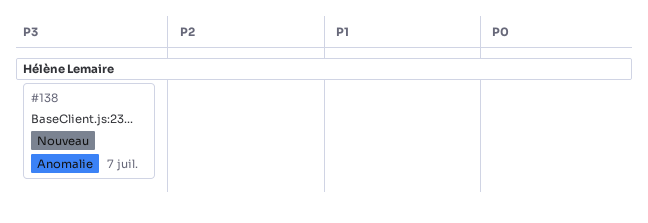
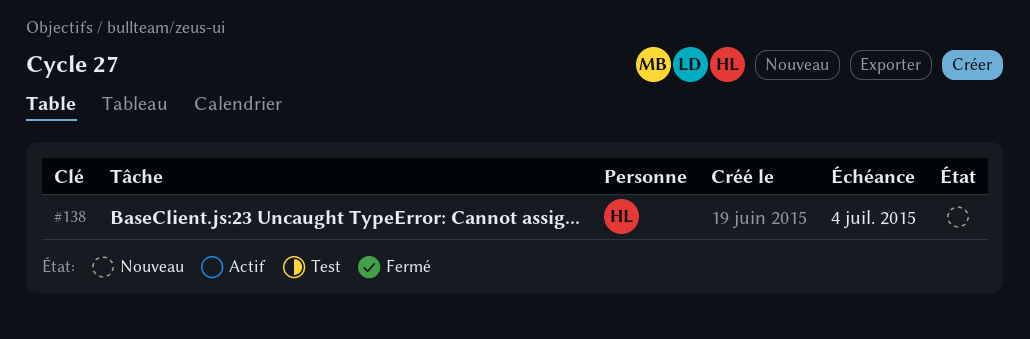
#138, due: Jul 7 -> Jul 4

